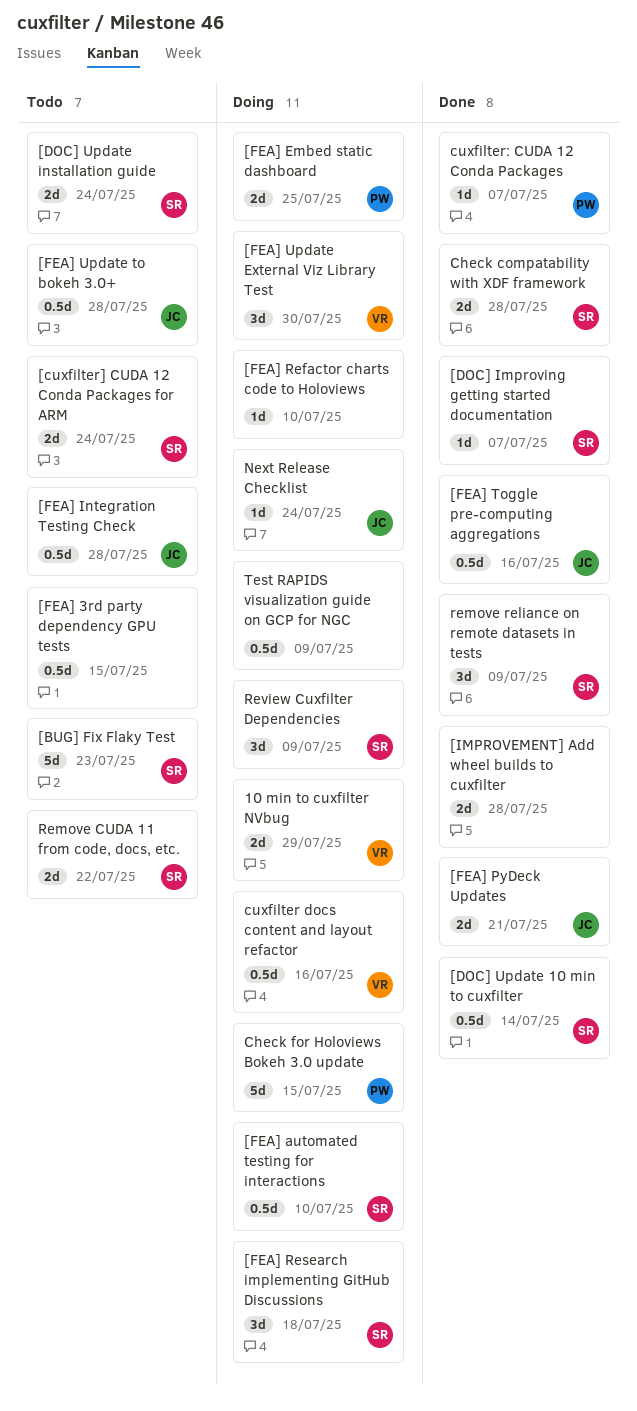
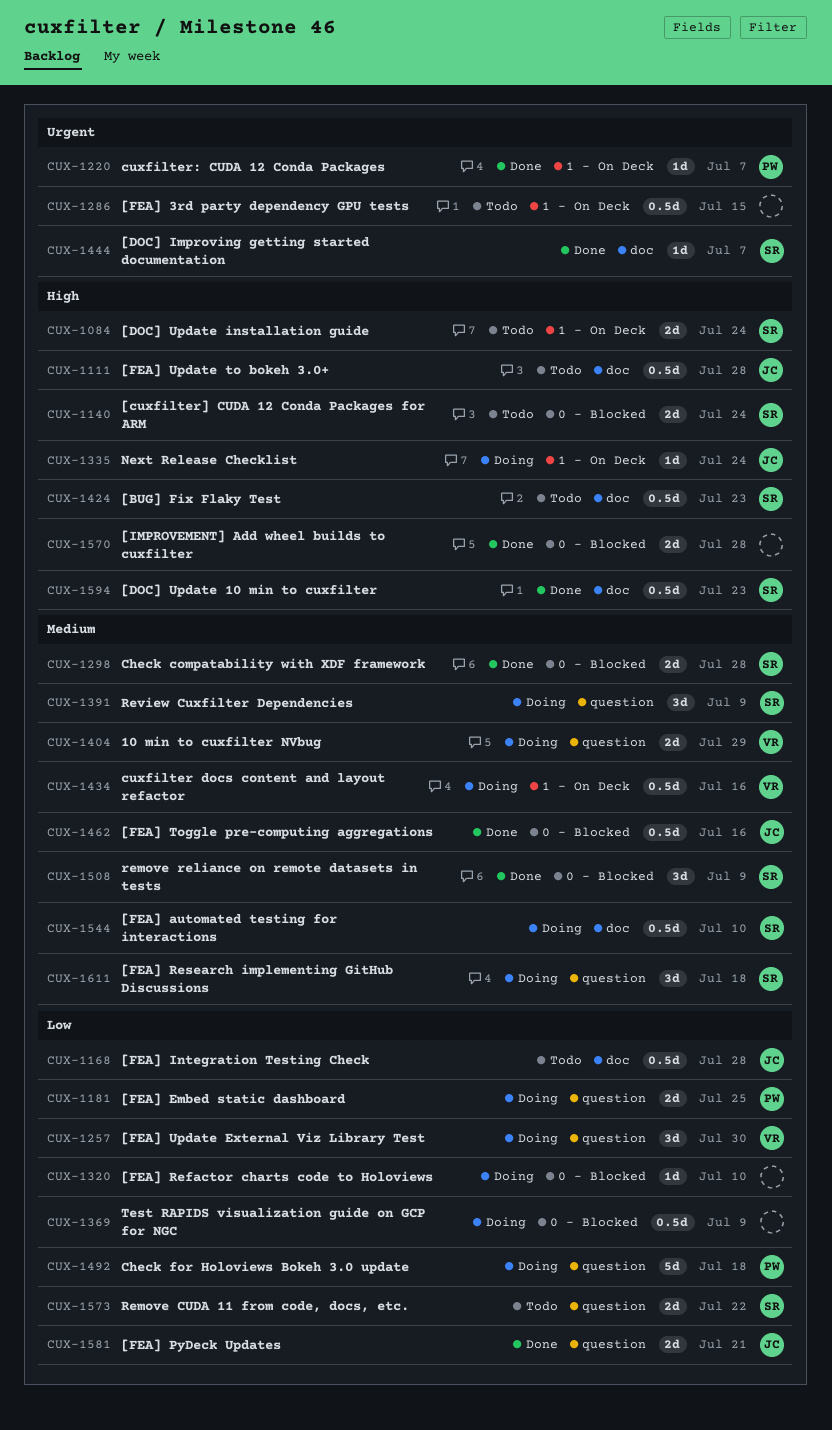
[BUG] Fix Flaky Test, estimate: 5d -> 0.5d
[DOC] Update 10 min to cuxfilter, due: Jul 14 -> Jul 23
Check for Holoviews Bokeh 3.0 update, due: Jul 15 -> Jul 18

